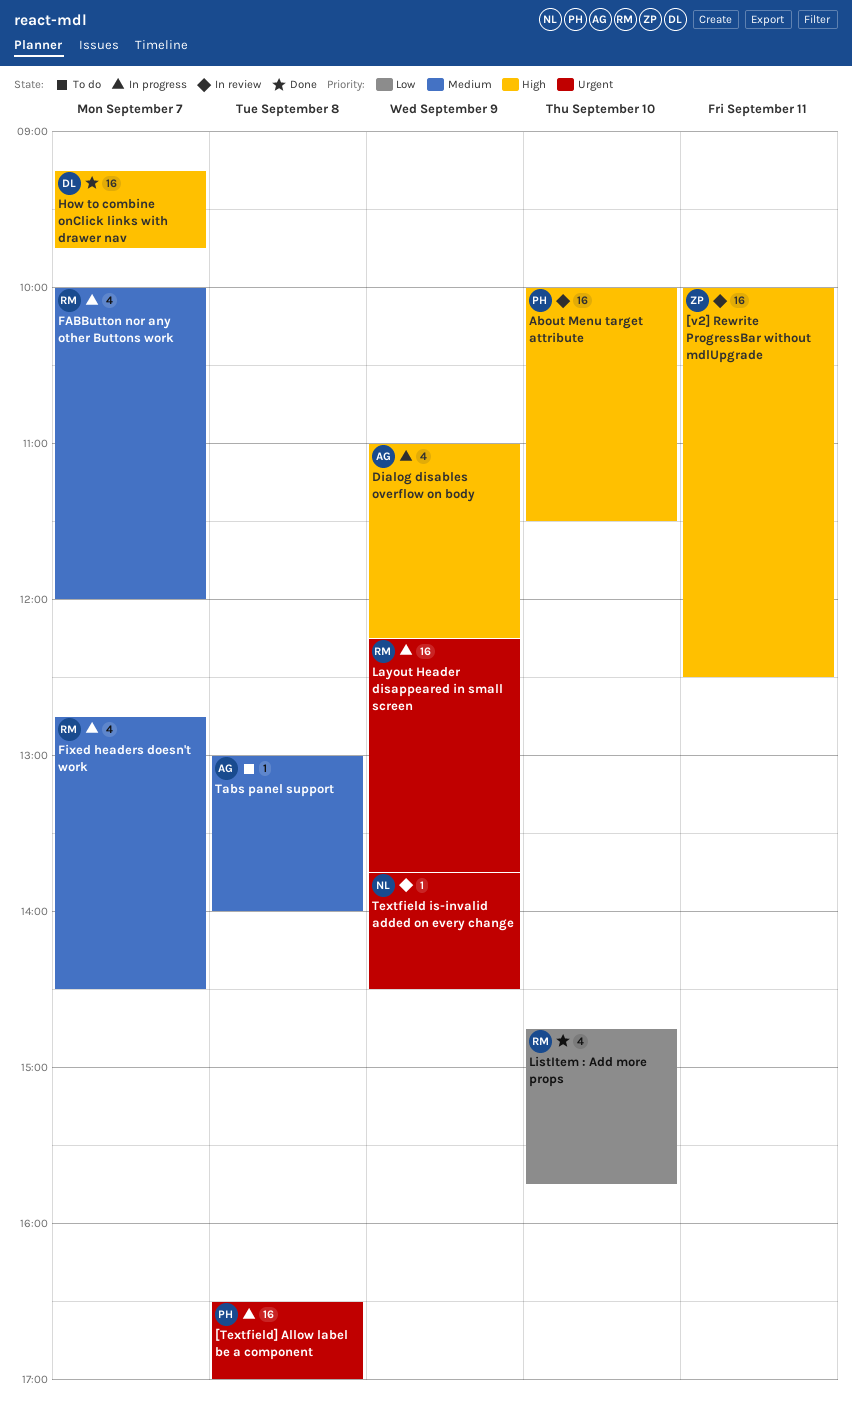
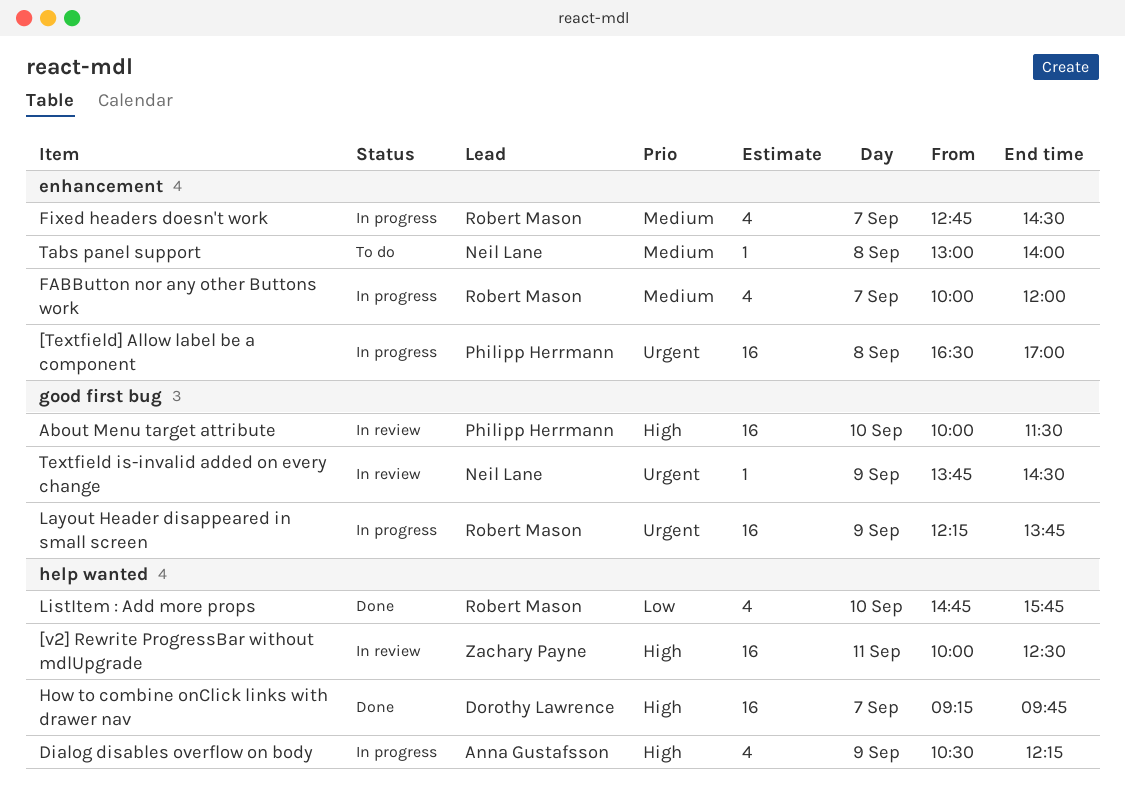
Dialog disables overflow on body, begins: 11:00 -> 10:30
Tabs panel support, owner: Anna Gustafsson -> Neil Lane

